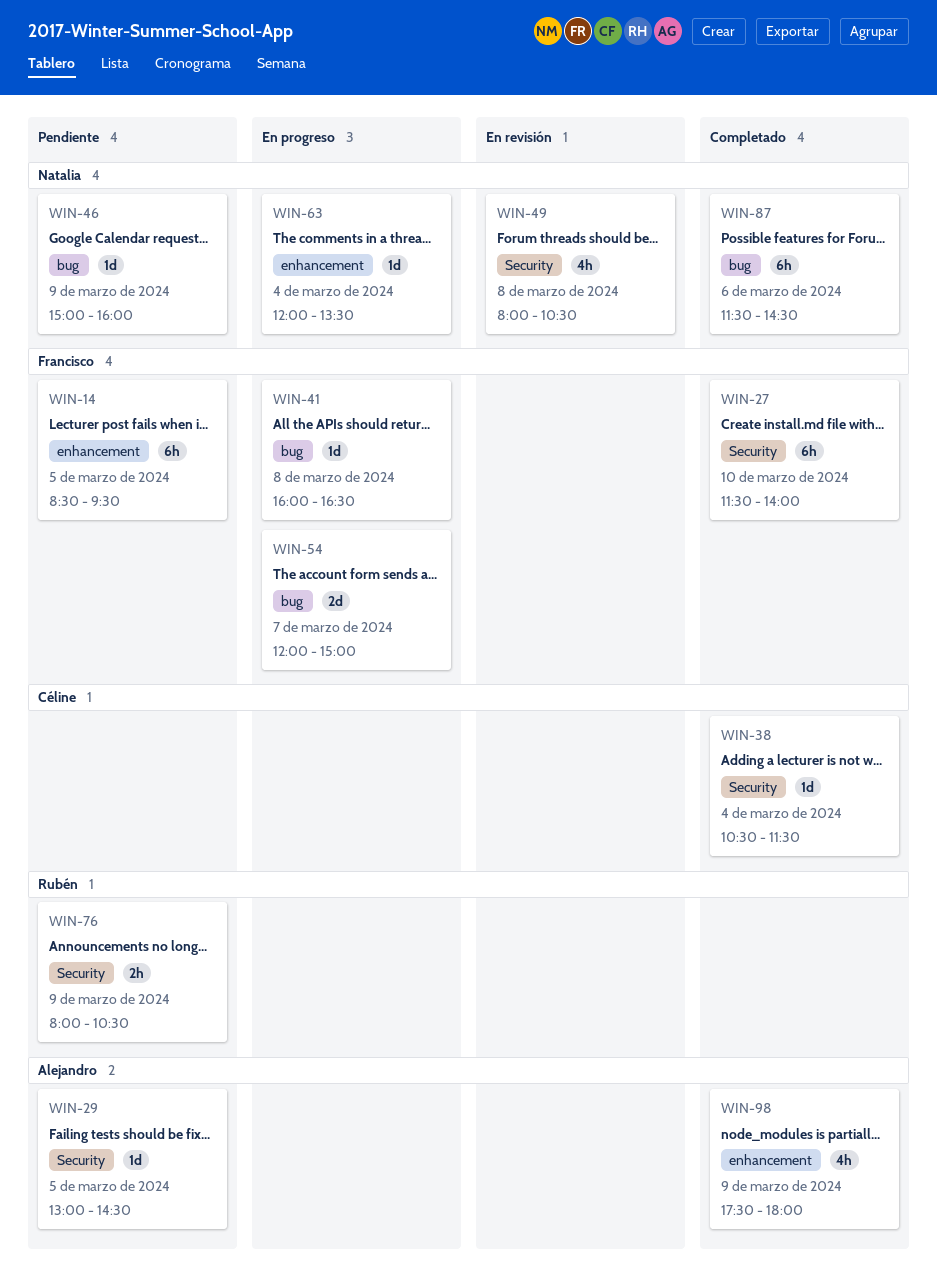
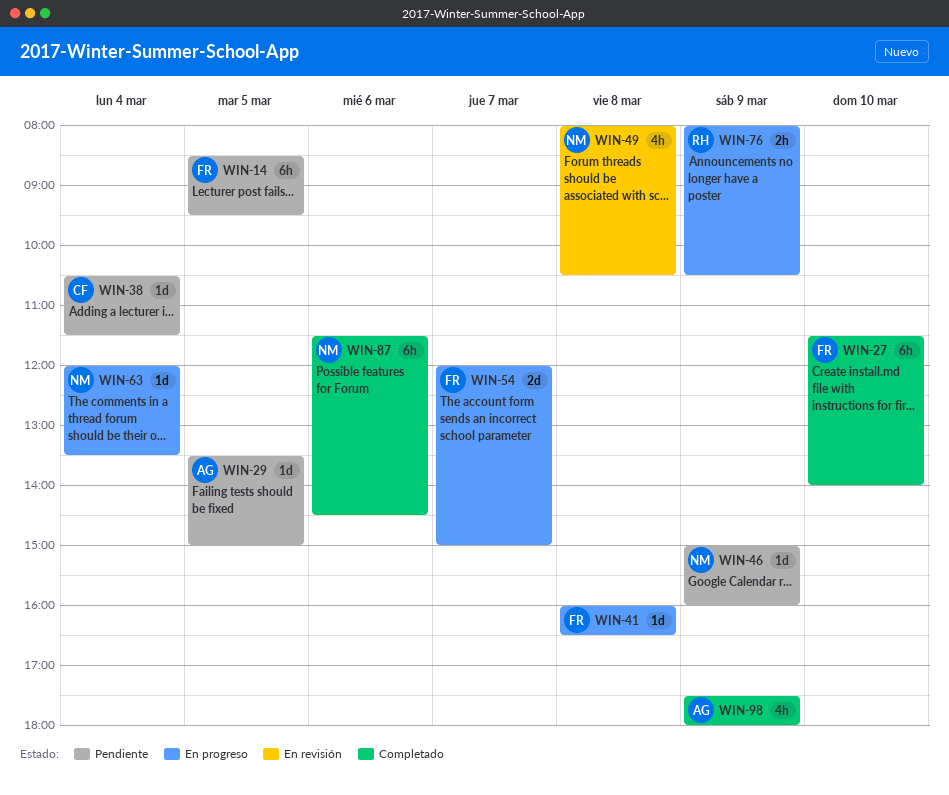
WIN-29, begins: 13:00 -> 13:30
WIN-29, ends: 14:30 -> 15:00
WIN-38, status: Completado -> Pendiente
WIN-76, status: Pendiente -> En progreso

